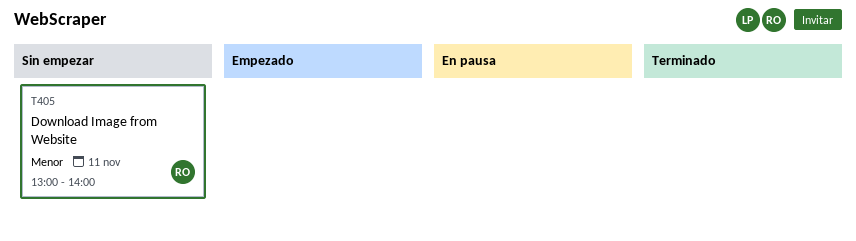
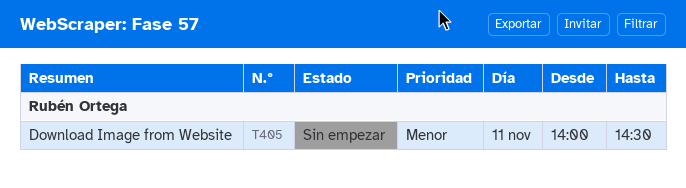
T405, begins: 13:00 -> 14:00
T405, ends: 14:00 -> 14:30

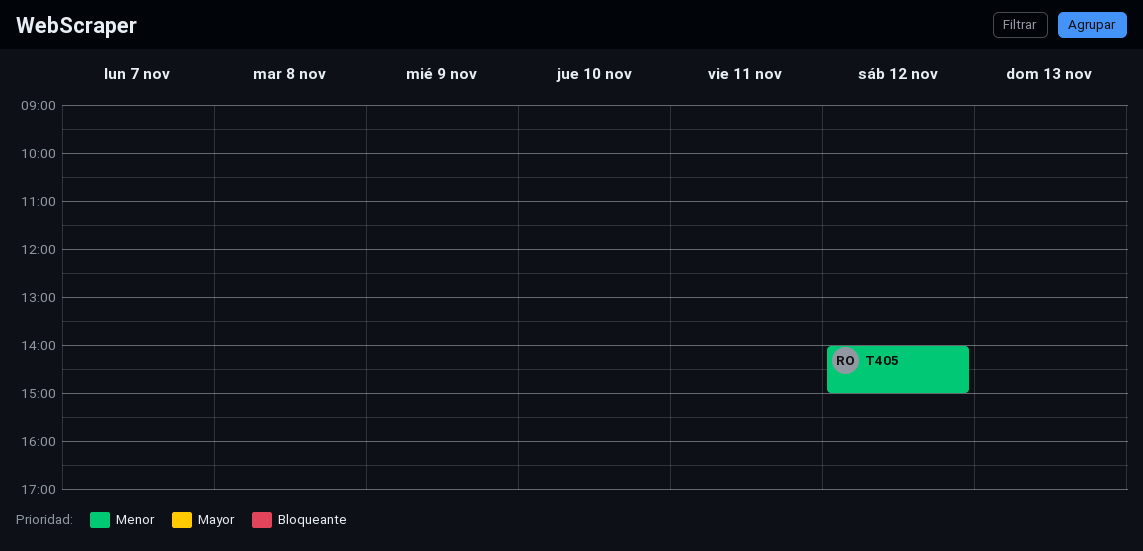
T405, day: Nov 11 -> Nov 12
T405, ends: 14:30 -> 15:00

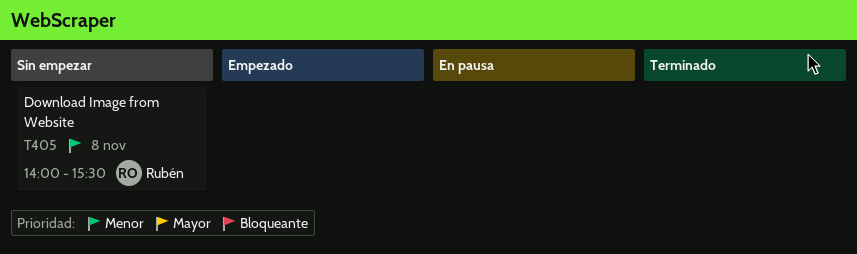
T405, day: Nov 12 -> Nov 8
T405, ends: 15:00 -> 15:30

